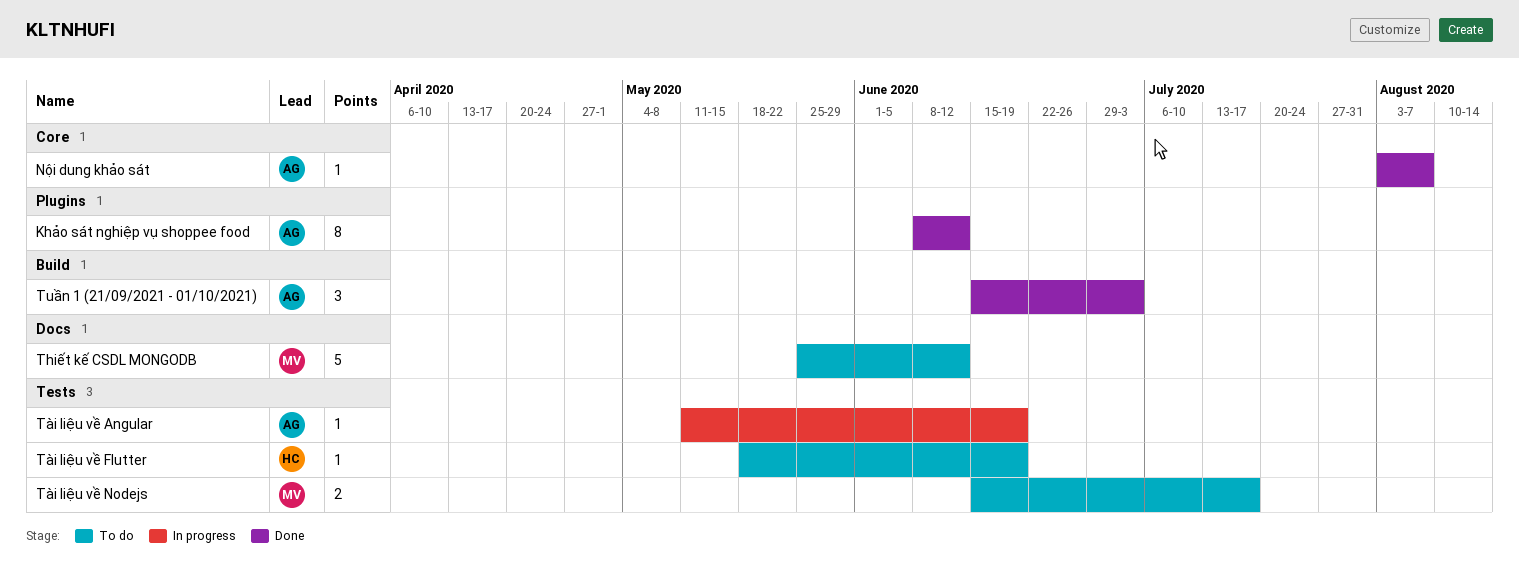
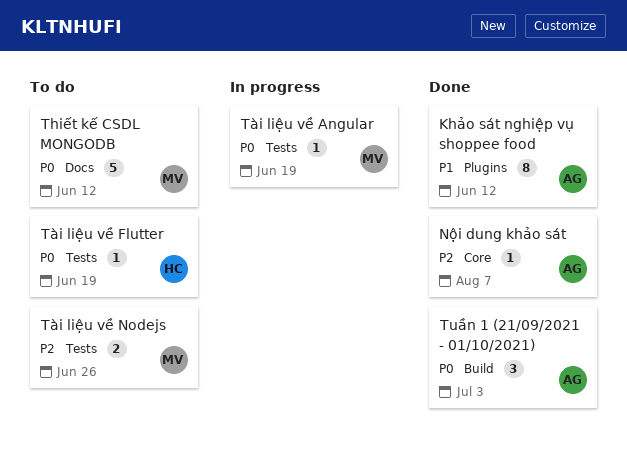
Tài liệu về Angular, owner: AG -> MV
Tài liệu về Nodejs, due: Jul 17 -> Jun 26

